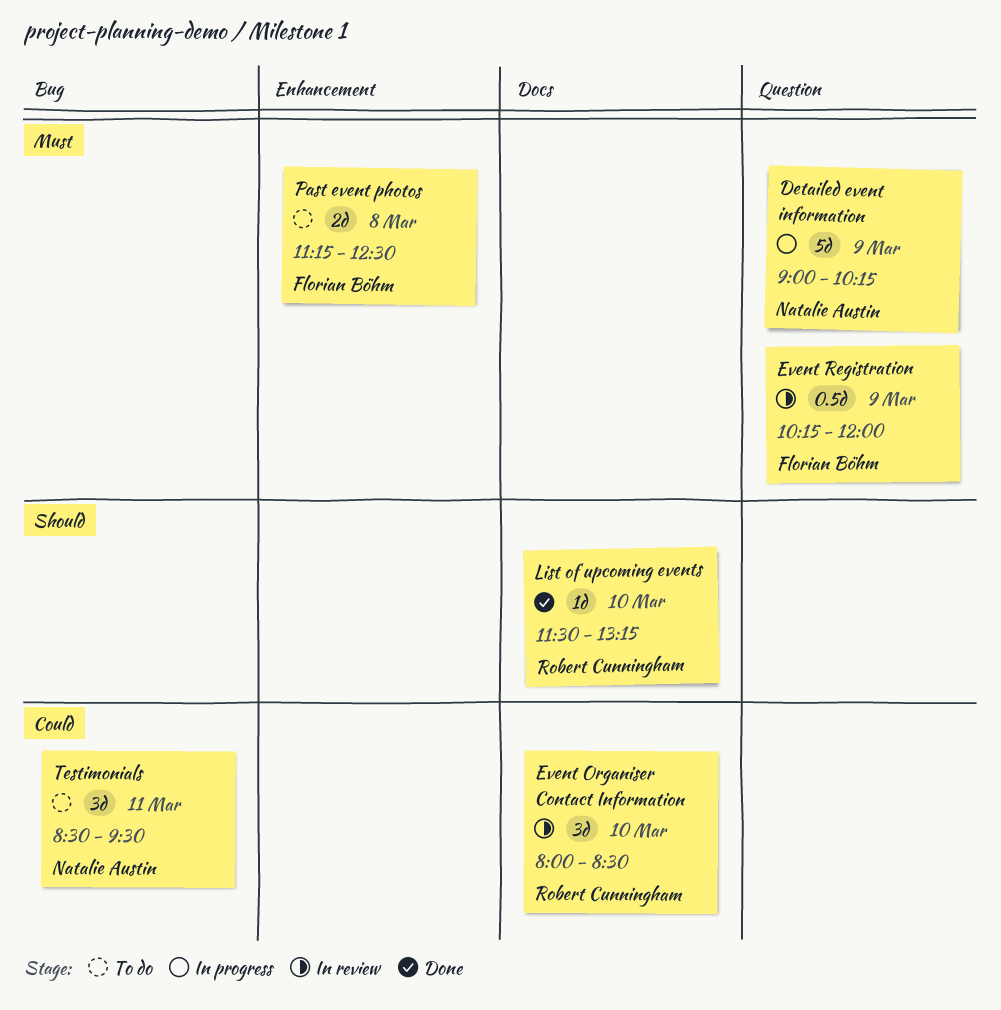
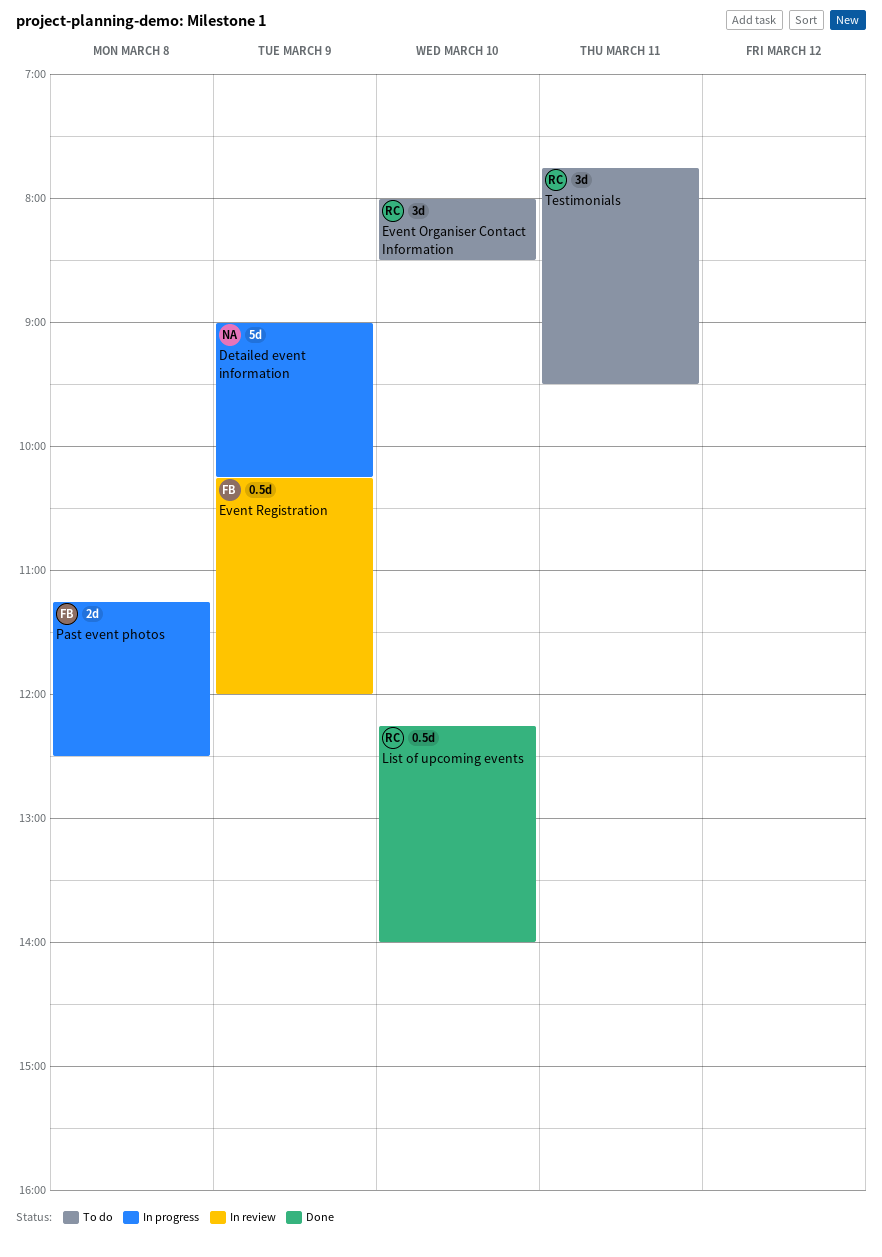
Event Organiser Contact Information, status: In review -> To do
List of upcoming events, estimate: 1d -> 0.5d
List of upcoming events, begins: 11:30 -> 12:15
List of upcoming events, ends: 13:15 -> 14:00
Past event photos, status: To do -> In progress
Testimonials, owner: Natalie Austin -> Robert Cunningham
Testimonials, begins: 08:30 -> 07:45

